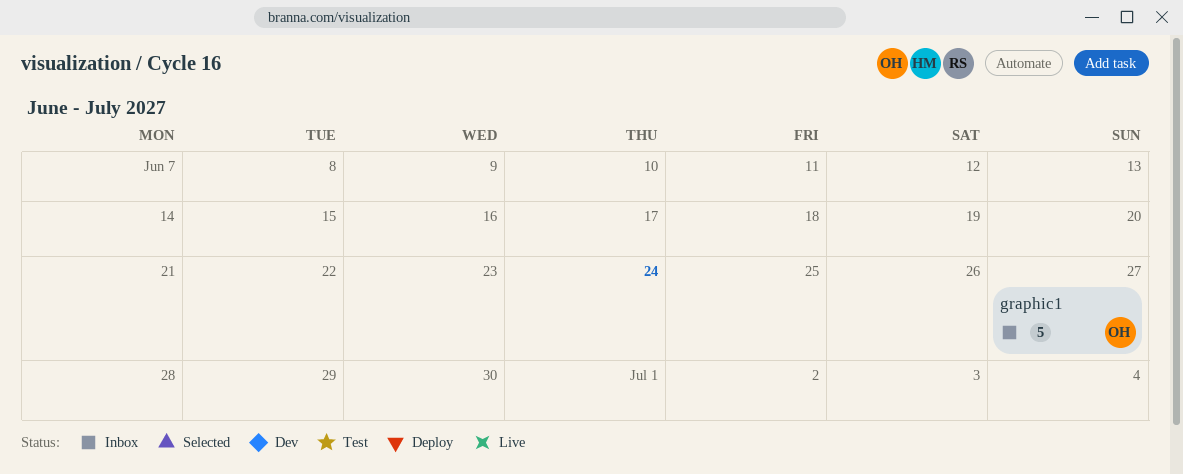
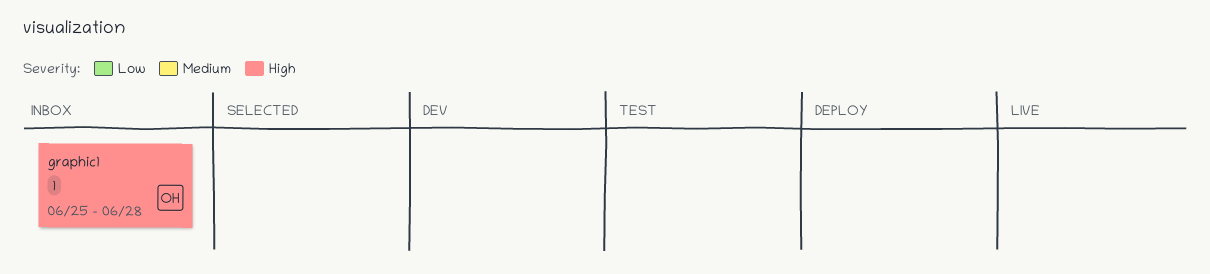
graphic1, estimate: 5 -> 1
graphic1, due: Jun 27 -> Jun 28

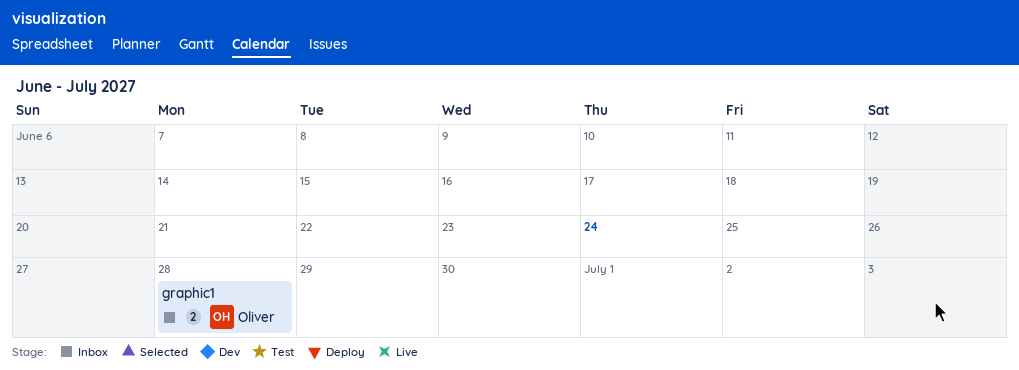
graphic1, estimate: 1 -> 2

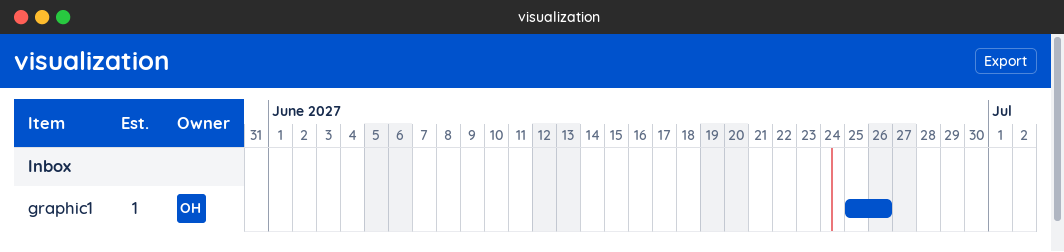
graphic1, estimate: 2 -> 1
graphic1, due: Jun 28 -> Jun 26

